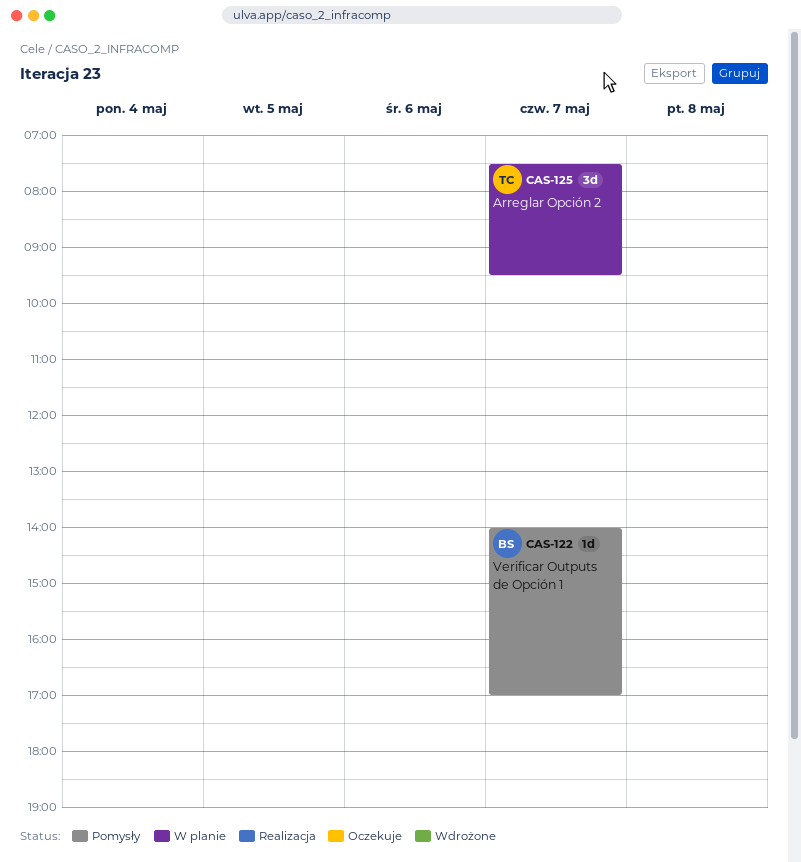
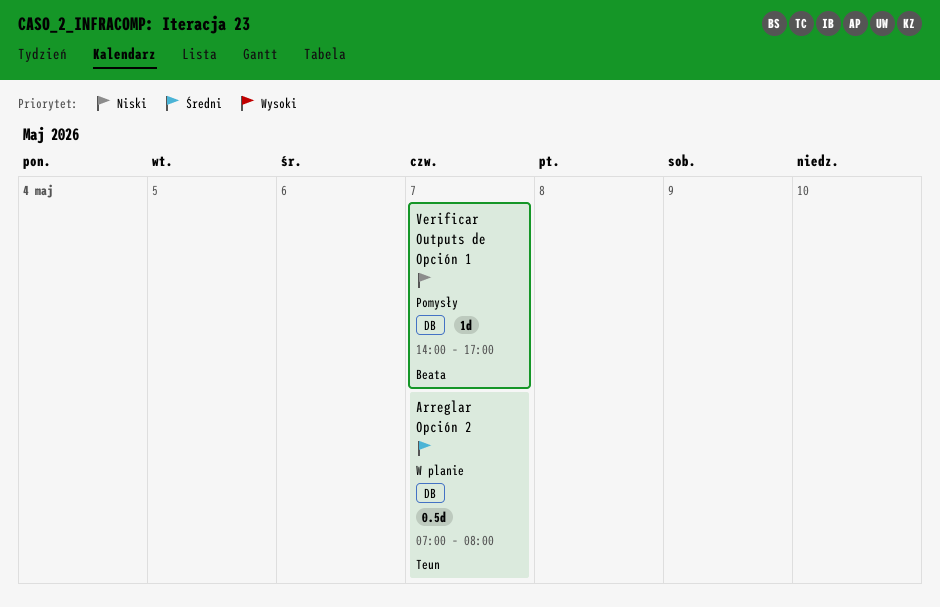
Arreglar Opción 2, estimate: 3d -> 0.5d
Arreglar Opción 2, begins: 07:30 -> 07:00
Arreglar Opción 2, ends: 09:30 -> 08:00

